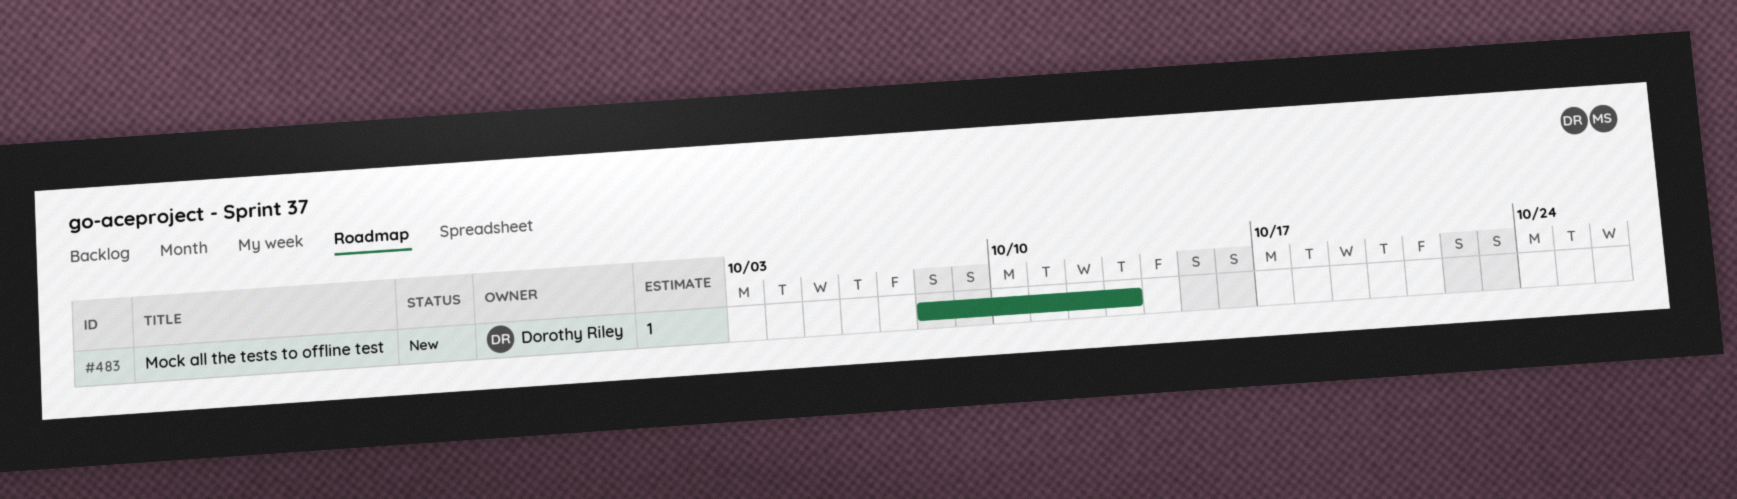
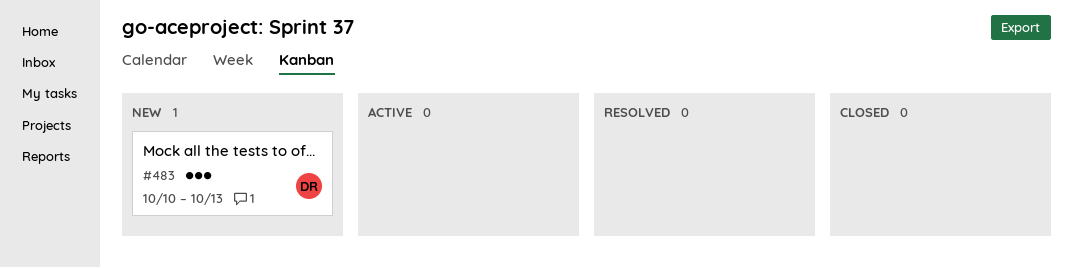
#483, estimate: 1 -> 3
#483, start: Oct 8 -> Oct 10

